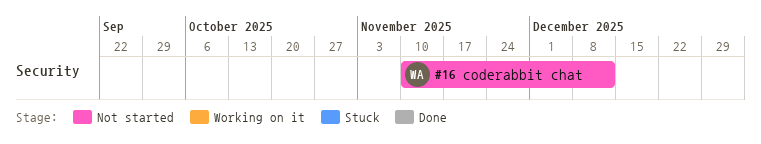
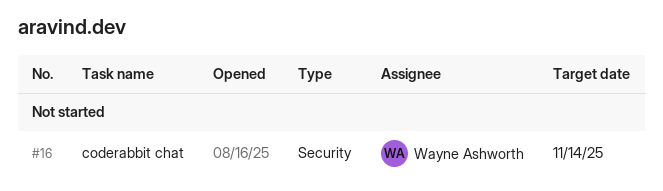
#16, due: Dec 12 -> Nov 14

